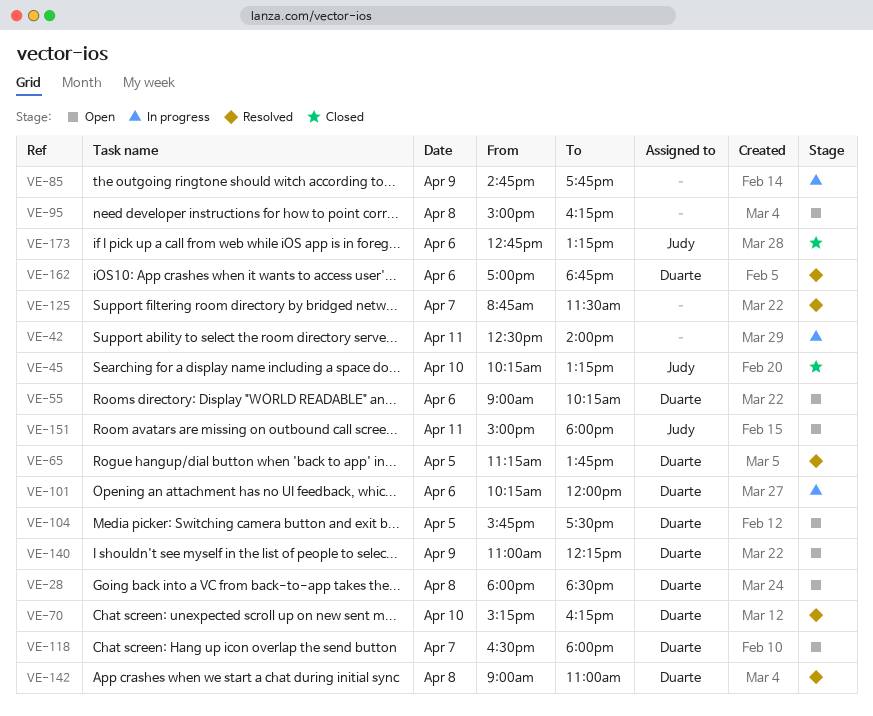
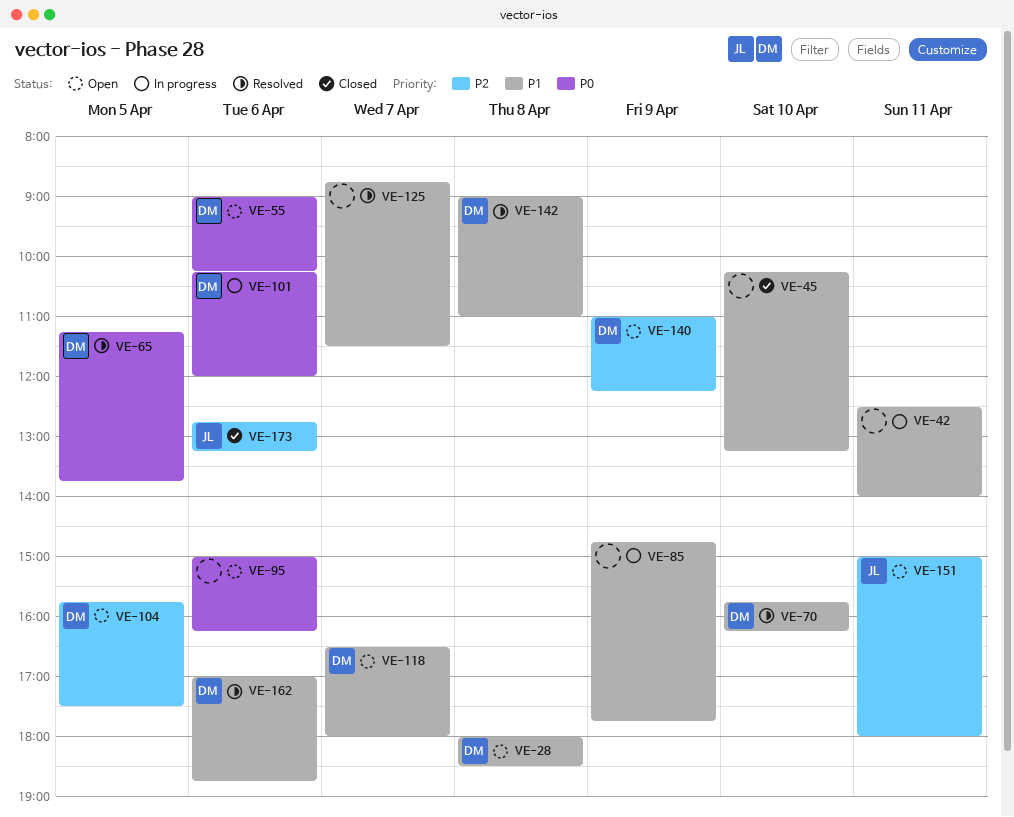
VE-45, owner: Judy -> none
VE-70, begins: 15:15 -> 15:45
VE-95, day: Apr 8 -> Apr 6

